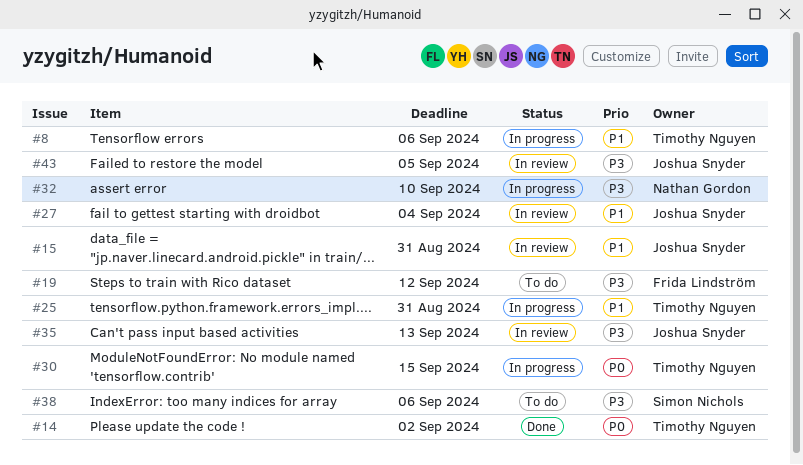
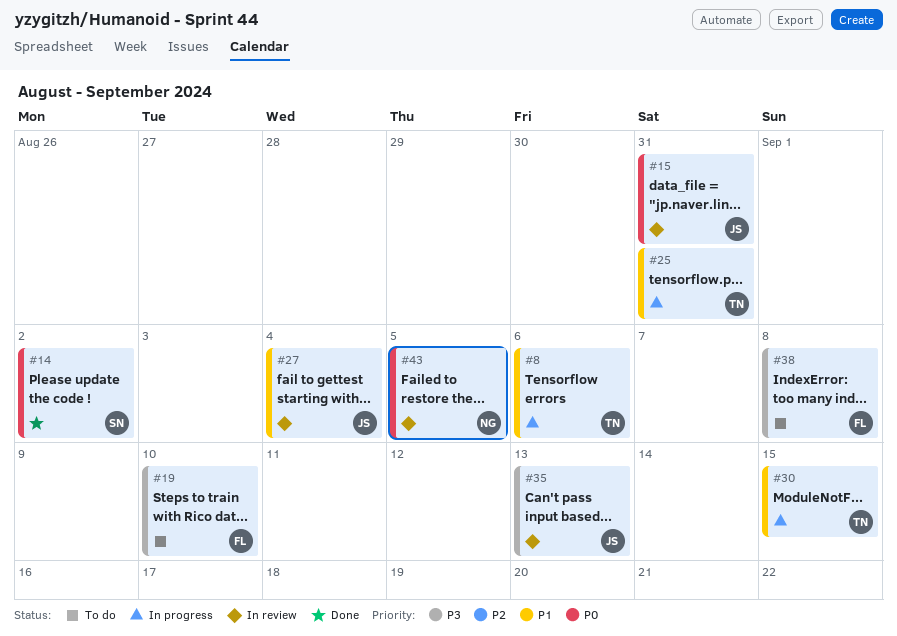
#14, owner: Timothy Nguyen -> Simon Nichols
#15, priority: P1 -> P0
#19, due: Sep 12 -> Sep 10
#30, priority: P0 -> P1
#32: present -> none
#38, owner: Simon Nichols -> Frida Lindström
#38, due: Sep 6 -> Sep 8
#43, owner: Joshua Snyder -> Nathan Gordon
#43, priority: P3 -> P0

